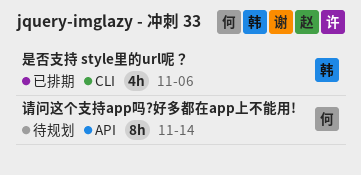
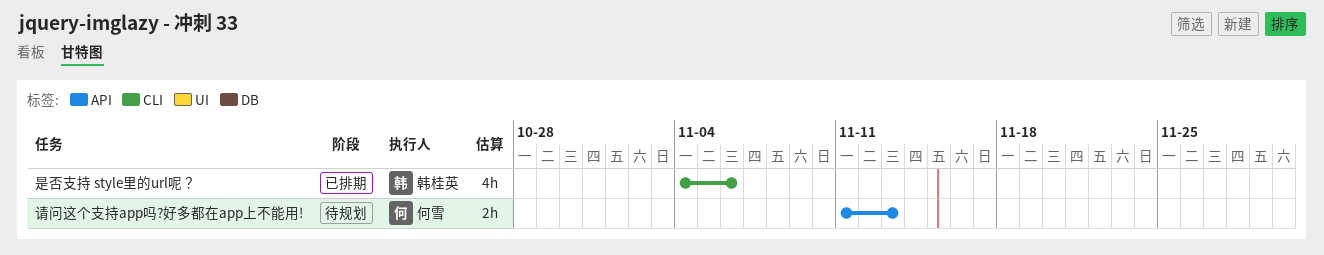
请问这个支持app吗?好多都在app上不能用!, estimate: 8h -> 2h
请问这个支持app吗?好多都在app上不能用!, due: Nov 14 -> Nov 13

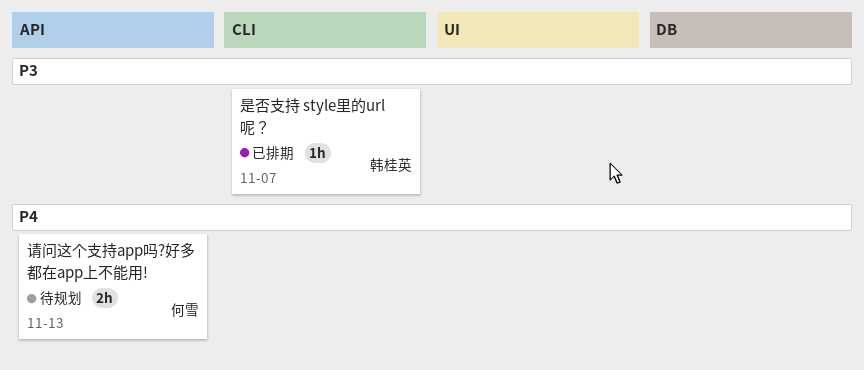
是否支持 style里的url呢？, estimate: 4h -> 1h
是否支持 style里的url呢？, due: Nov 6 -> Nov 7

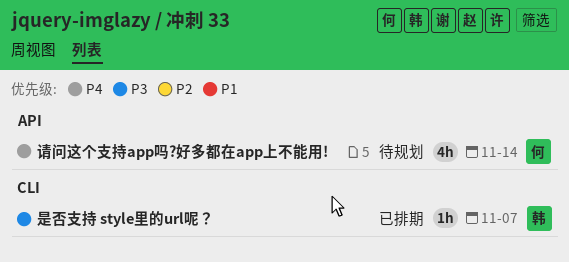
请问这个支持app吗?好多都在app上不能用!, estimate: 2h -> 4h
请问这个支持app吗?好多都在app上不能用!, due: Nov 13 -> Nov 14

